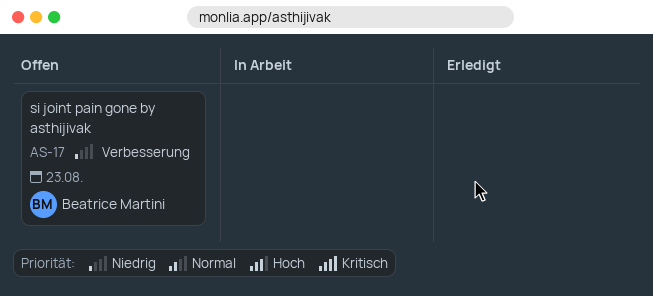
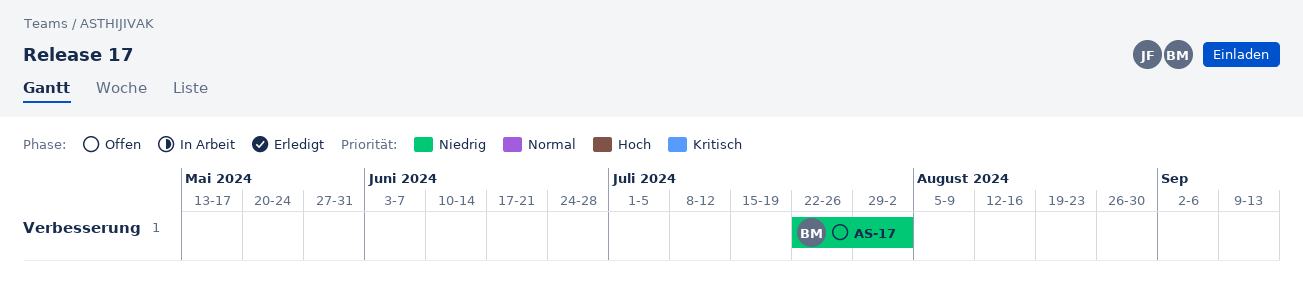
AS-17, due: Aug 23 -> Aug 2

